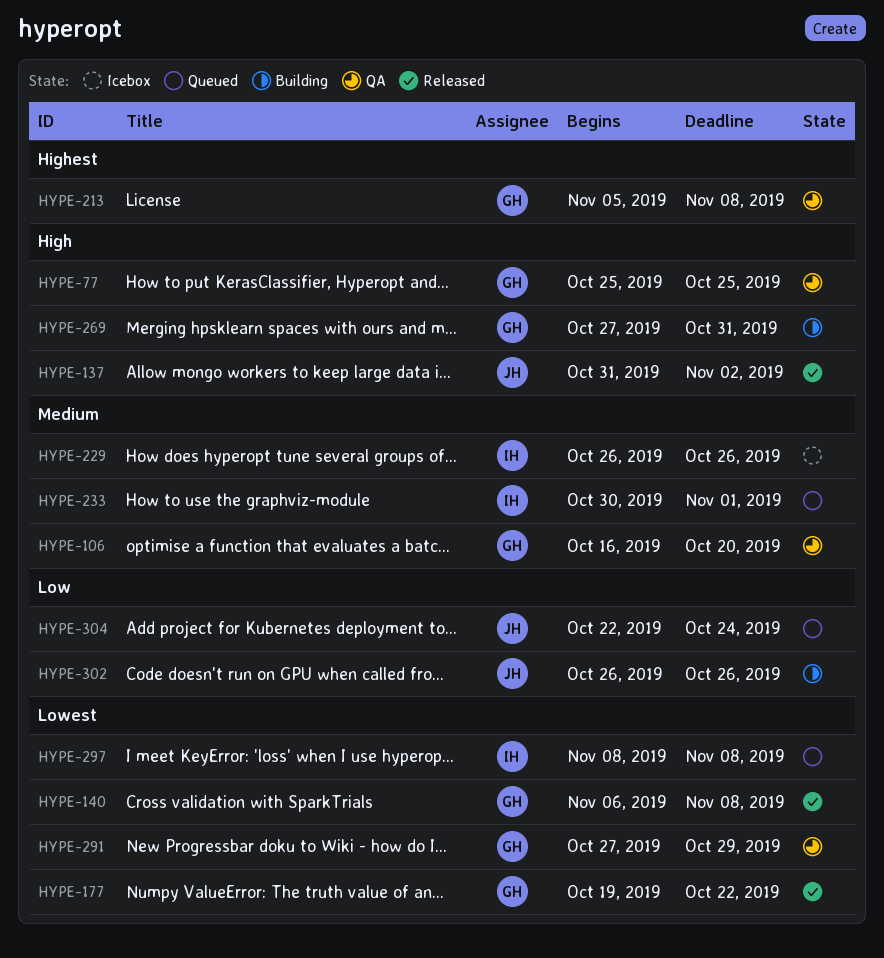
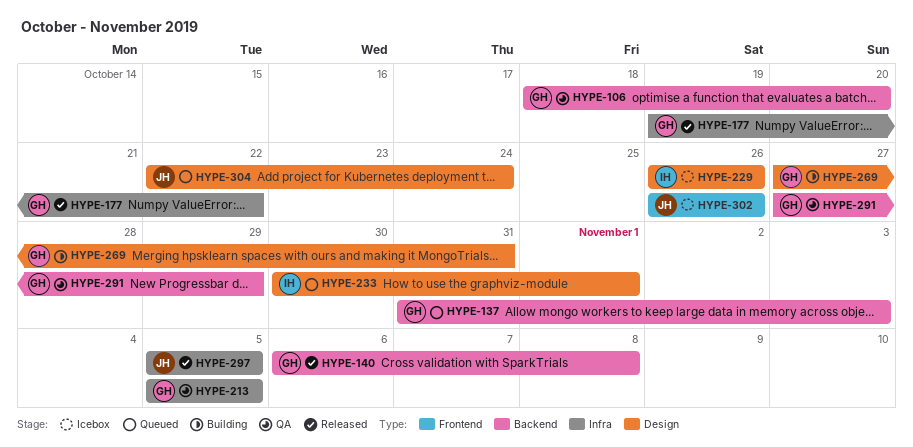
HYPE-77: present -> none
HYPE-106, start: Oct 16 -> Oct 18
HYPE-137, status: Released -> Queued
HYPE-137, owner: JH -> GH
HYPE-137, due: Nov 2 -> Nov 3
HYPE-213, due: Nov 8 -> Nov 5
HYPE-297, status: Queued -> Released
HYPE-297, owner: IH -> JH
HYPE-297, start: Nov 8 -> Nov 5
HYPE-297, due: Nov 8 -> Nov 5
HYPE-302, status: Building -> Icebox

